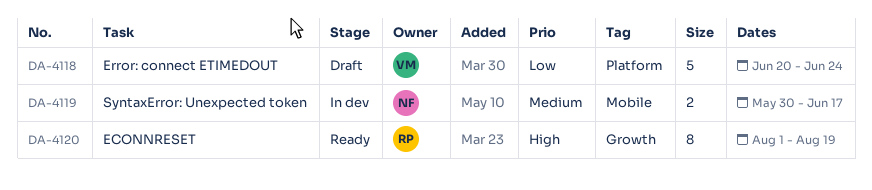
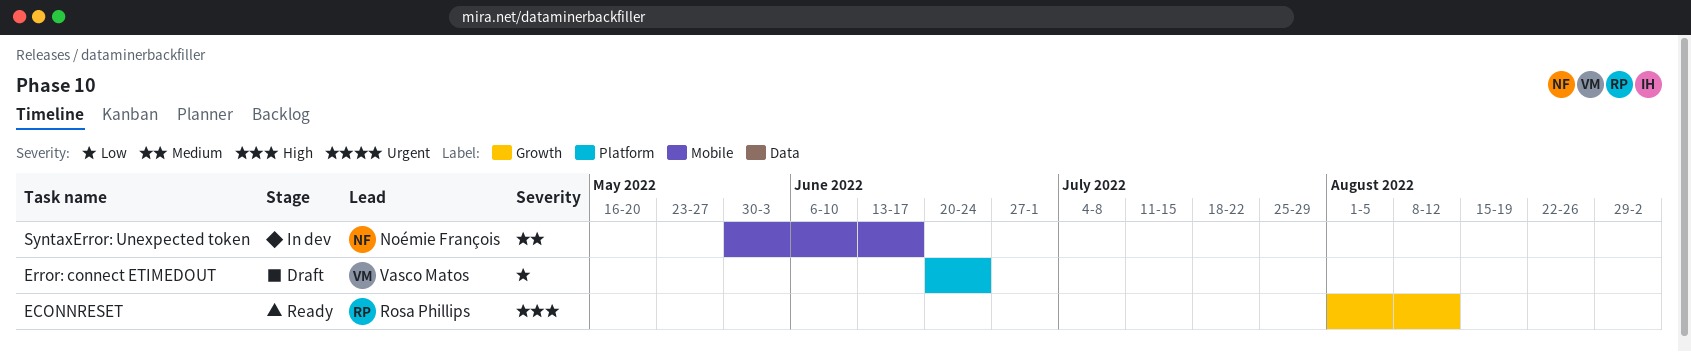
ECONNRESET, due: Aug 19 -> Aug 12

